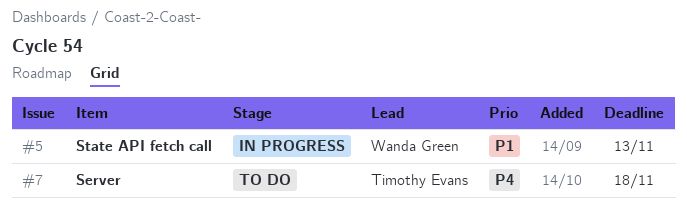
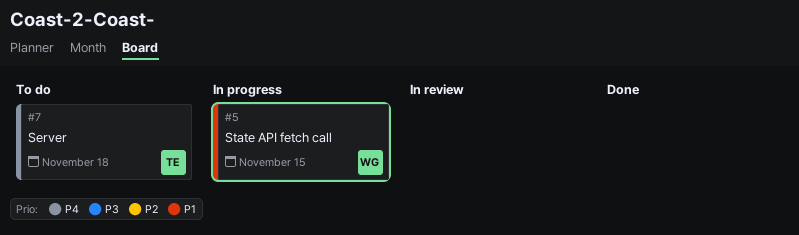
#5, due: Nov 13 -> Nov 15

